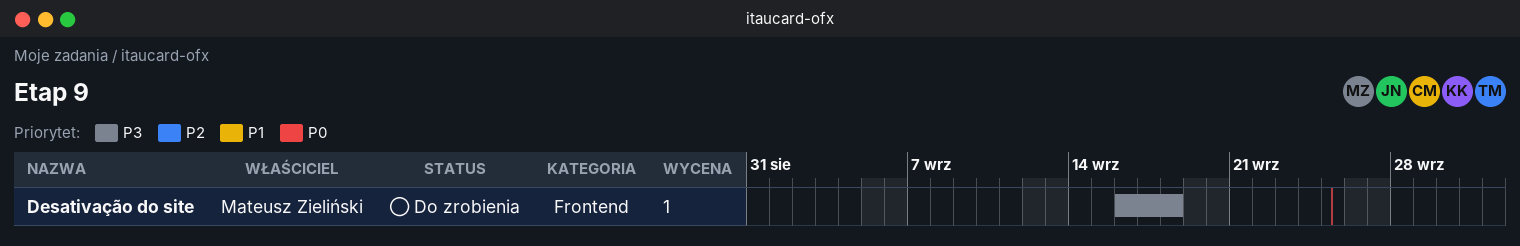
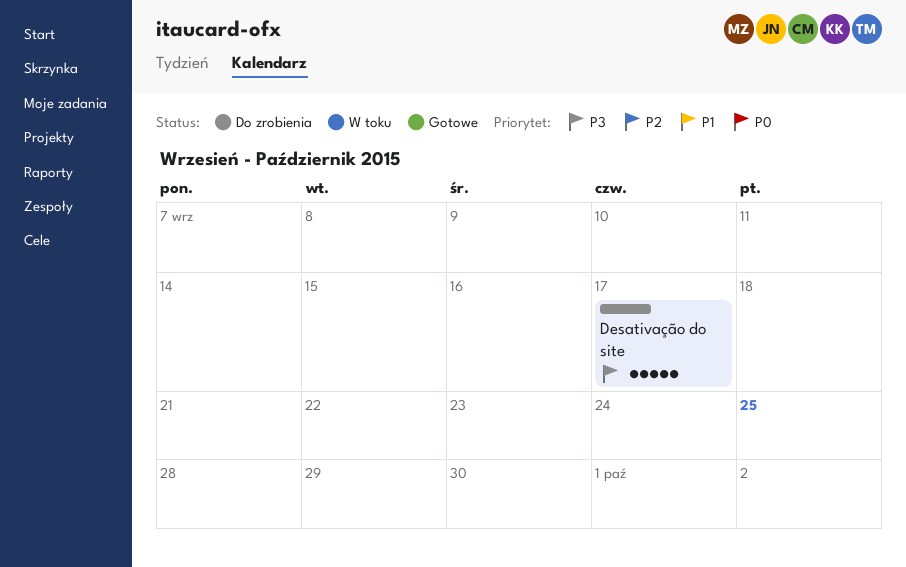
Desativação do site, estimate: 1 -> 5
Desativação do site, due: Sep 18 -> Sep 17

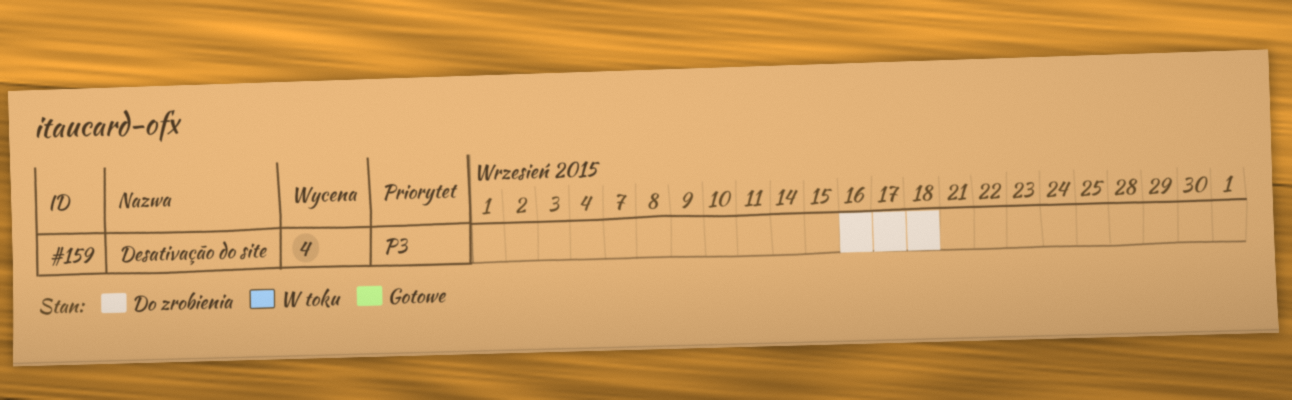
Desativação do site, estimate: 5 -> 4
Desativação do site, due: Sep 17 -> Sep 18

